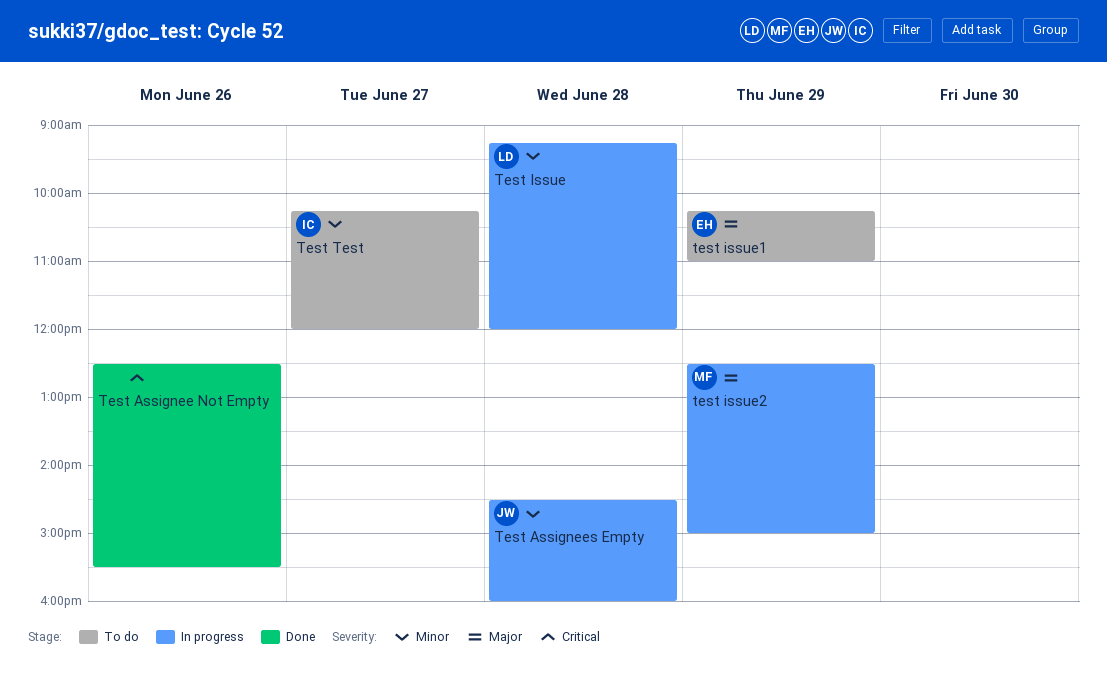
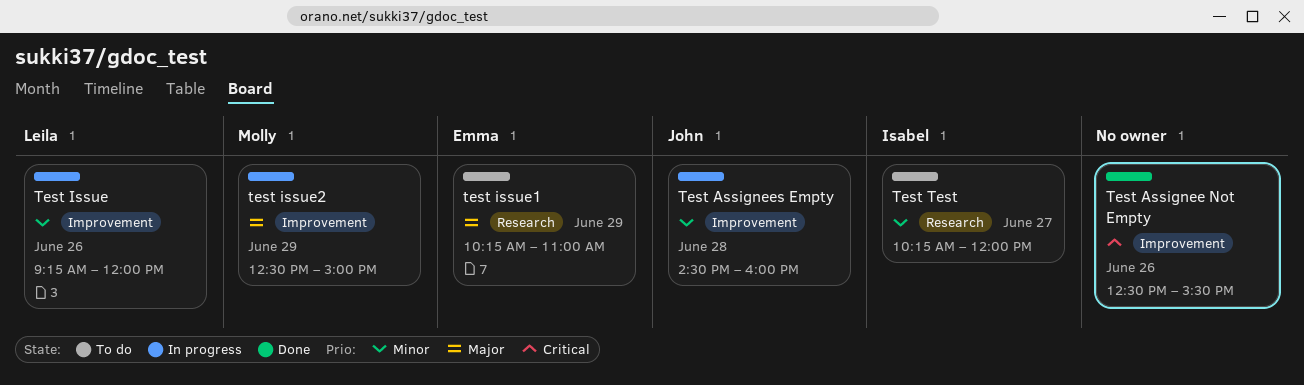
Test Issue, day: Jun 28 -> Jun 26

